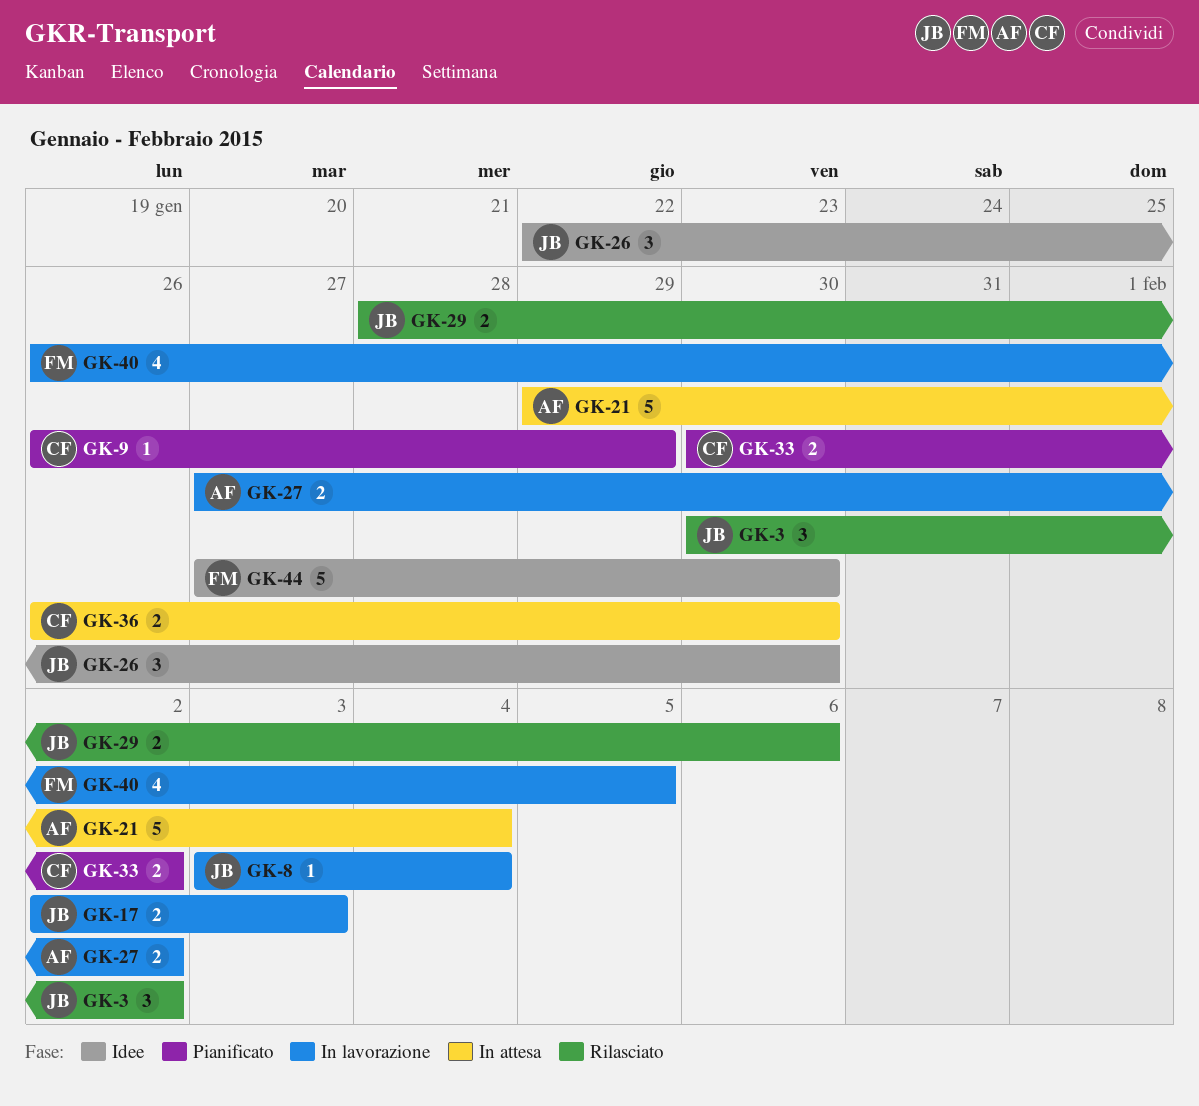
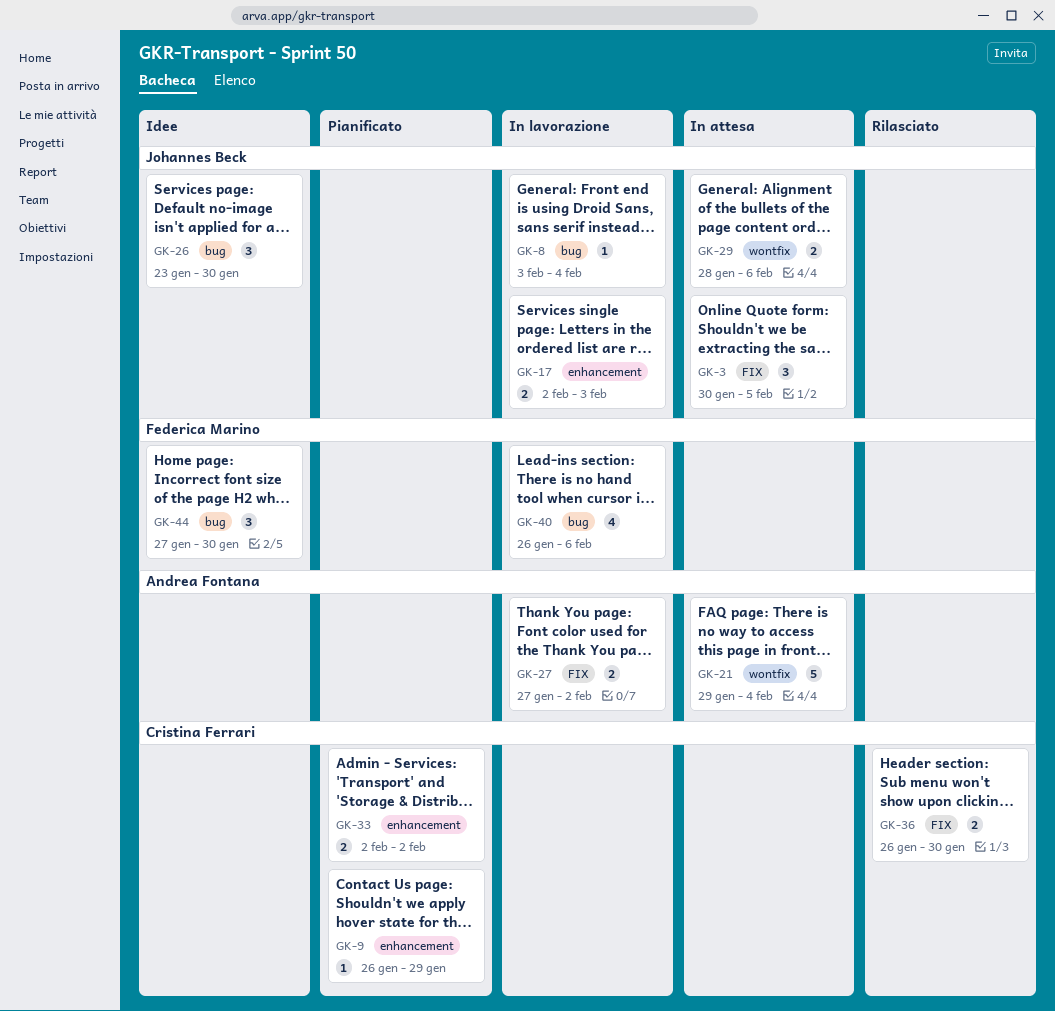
GK-3, status: Rilasciato -> In attesa
GK-3, due: Feb 2 -> Feb 5
GK-26, start: Jan 22 -> Jan 23
GK-29, status: Rilasciato -> In attesa
GK-33, start: Jan 30 -> Feb 2
GK-36, status: In attesa -> Rilasciato
GK-40, due: Feb 5 -> Feb 6
GK-44, estimate: 5 -> 3

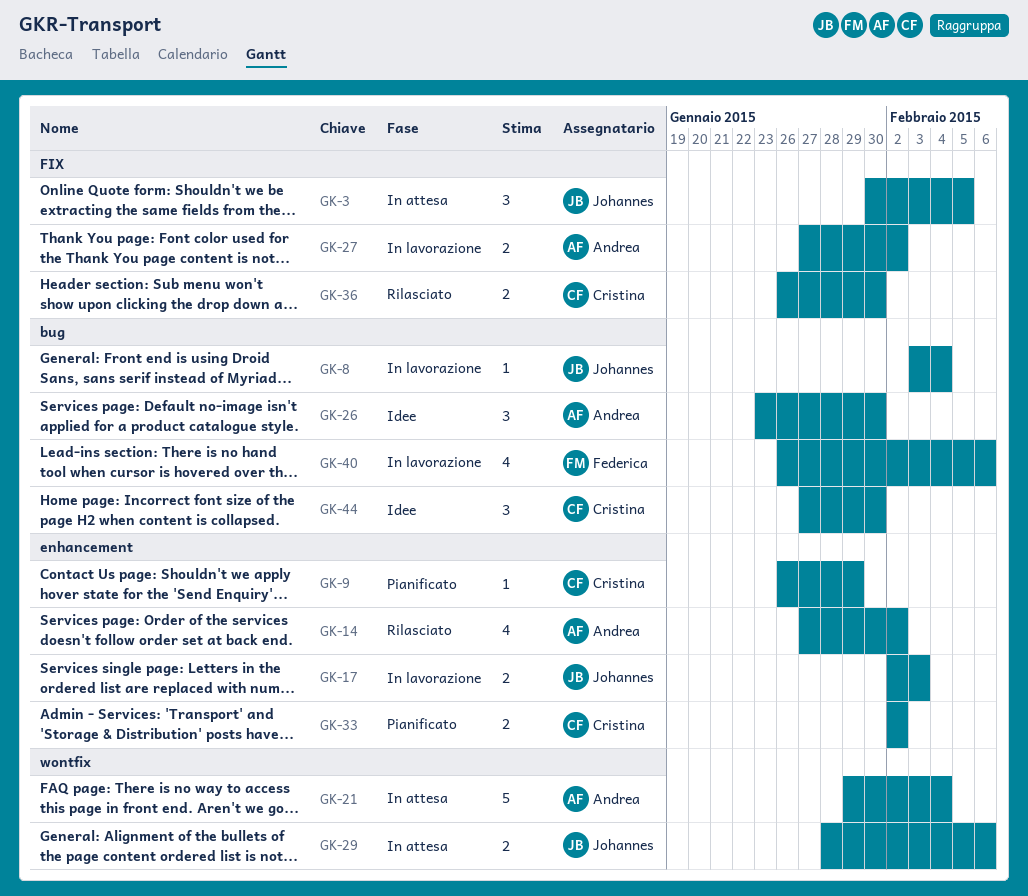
GK-14: none -> present
GK-26, owner: Johannes Beck -> Andrea Fontana
GK-44, owner: Federica Marino -> Cristina Ferrari

